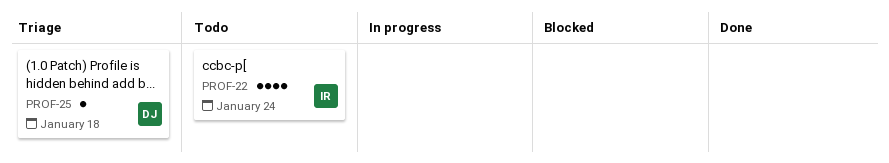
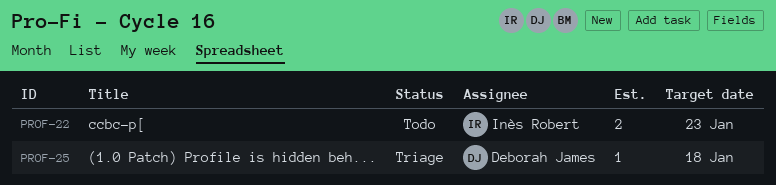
PROF-22, estimate: 4 -> 2
PROF-22, due: Jan 24 -> Jan 23

